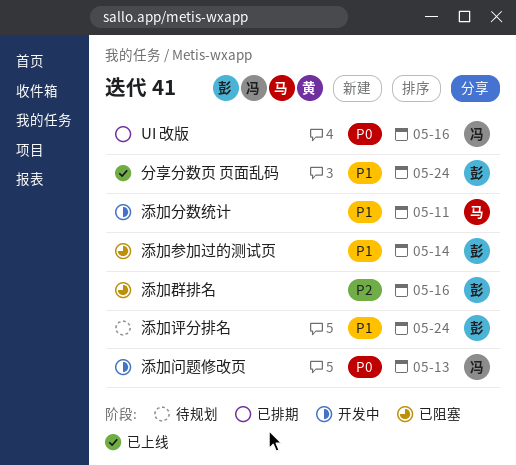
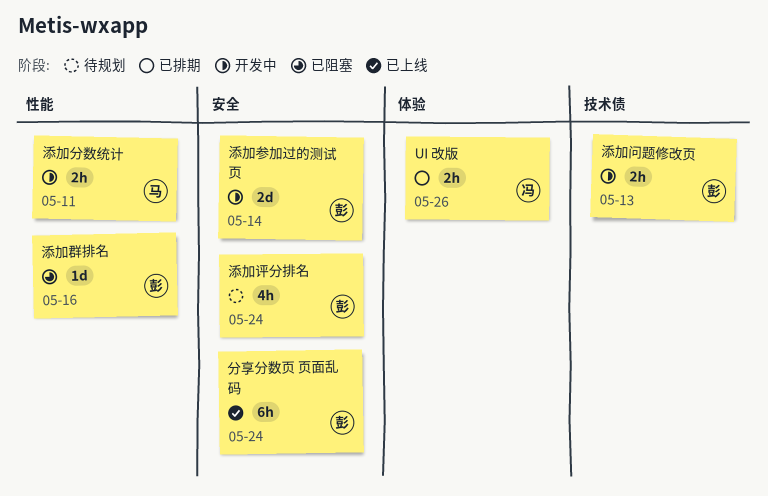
UI 改版, due: May 16 -> May 26
添加参加过的测试页, status: 已阻塞 -> 开发中
添加问题修改页, owner: 冯 -> 彭

